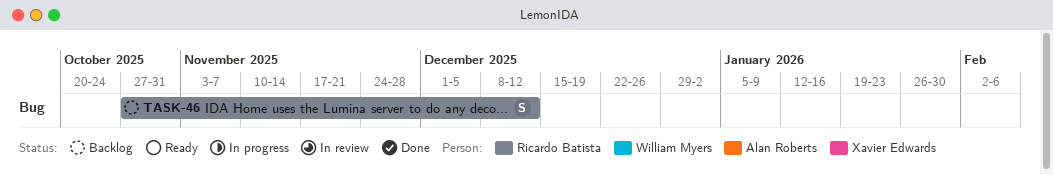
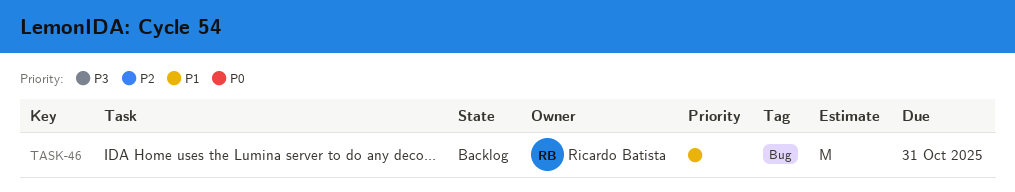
TASK-46, estimate: S -> M
TASK-46, due: Dec 12 -> Oct 31

